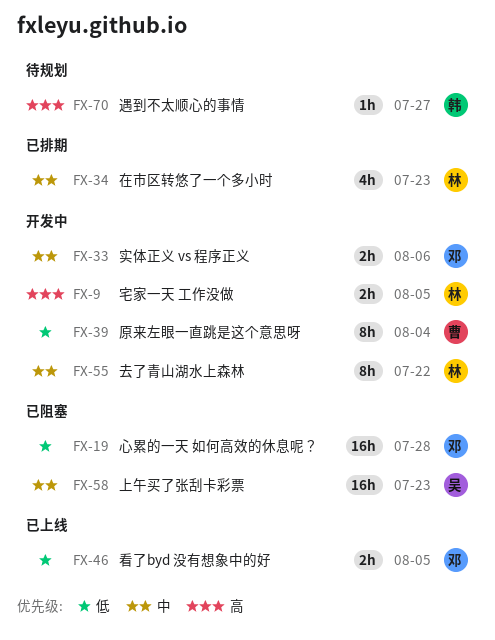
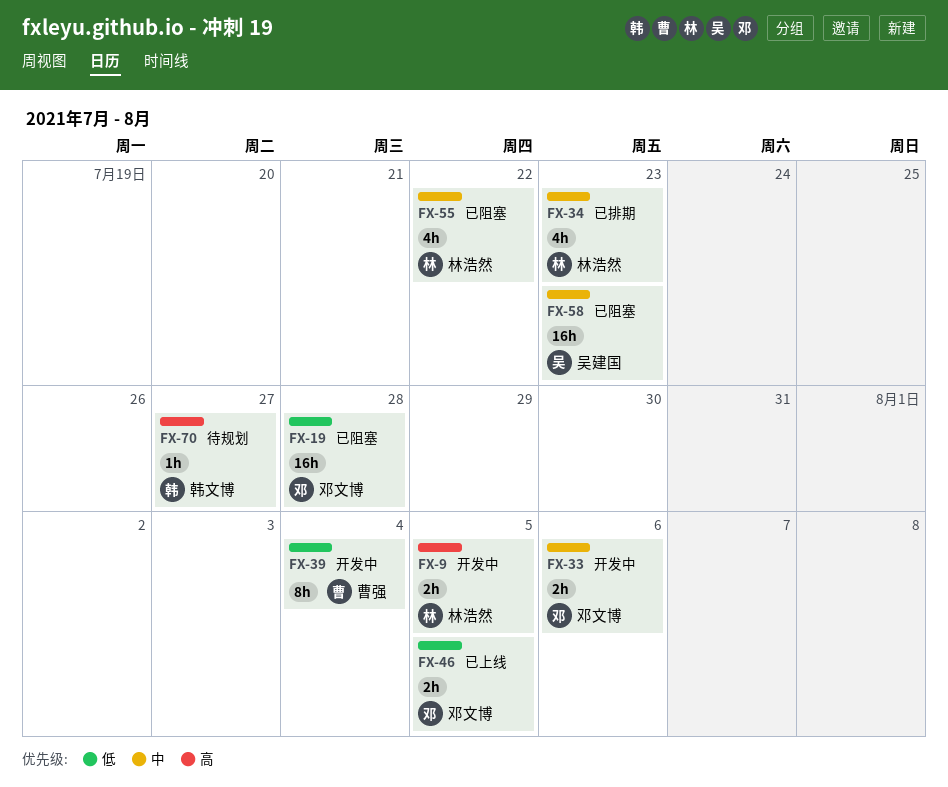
FX-55, status: 开发中 -> 已阻塞
FX-55, estimate: 8h -> 4h

